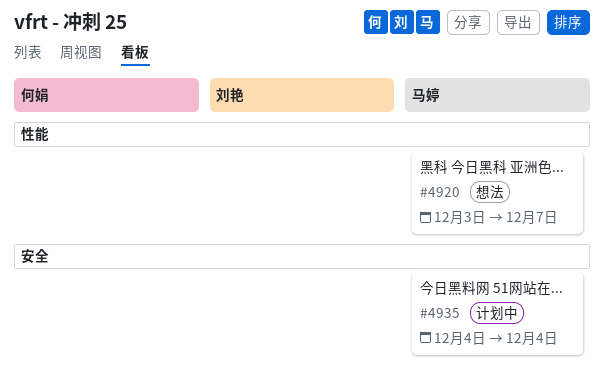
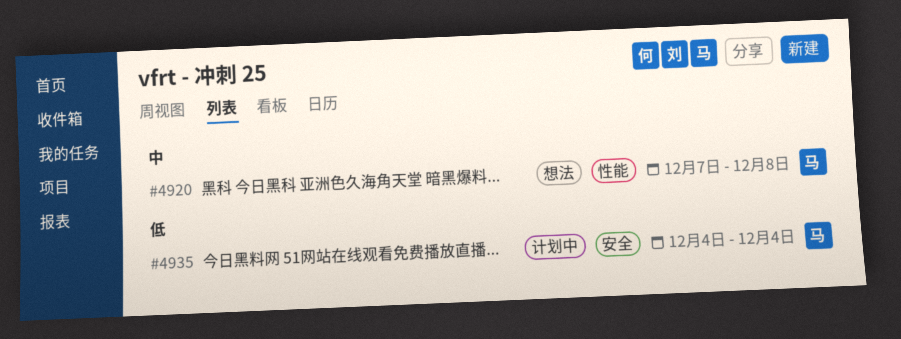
#4920, start: Dec 3 -> Dec 7
#4920, due: Dec 7 -> Dec 8

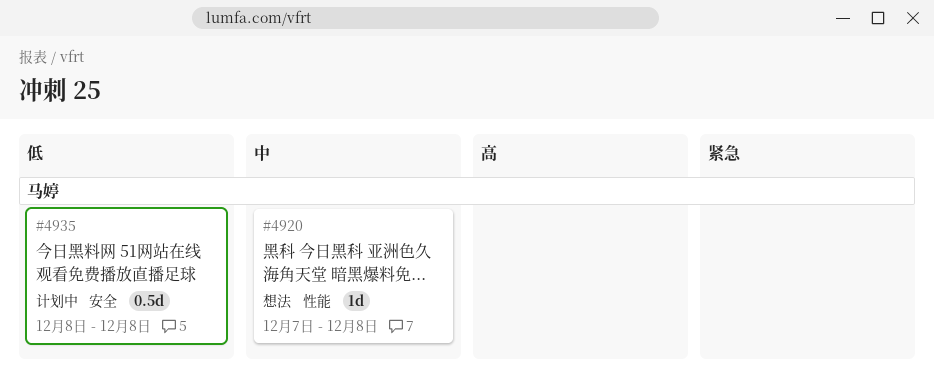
#4935, start: Dec 4 -> Dec 8
#4935, due: Dec 4 -> Dec 8

